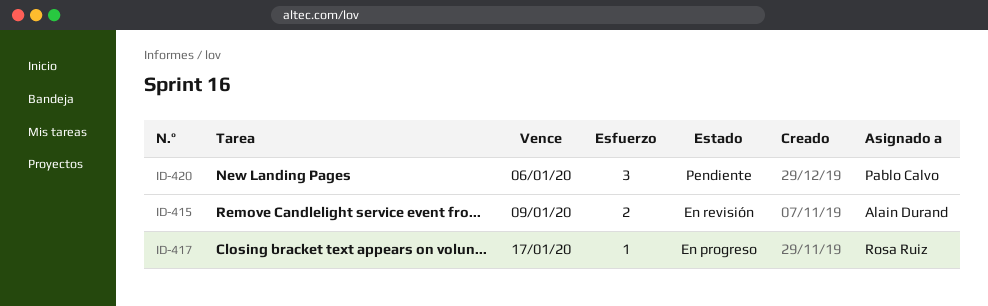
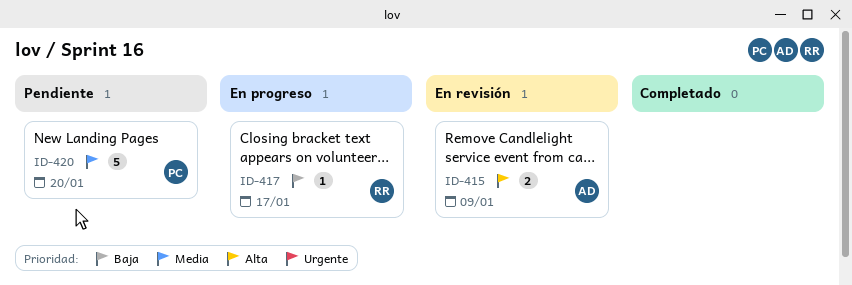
ID-420, estimate: 3 -> 5
ID-420, due: Jan 6 -> Jan 20

